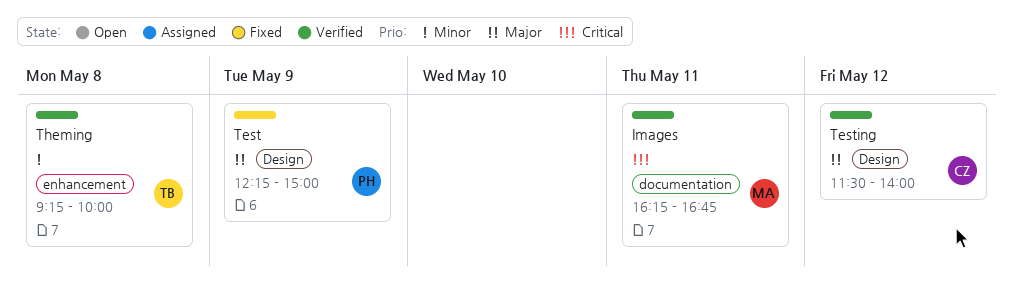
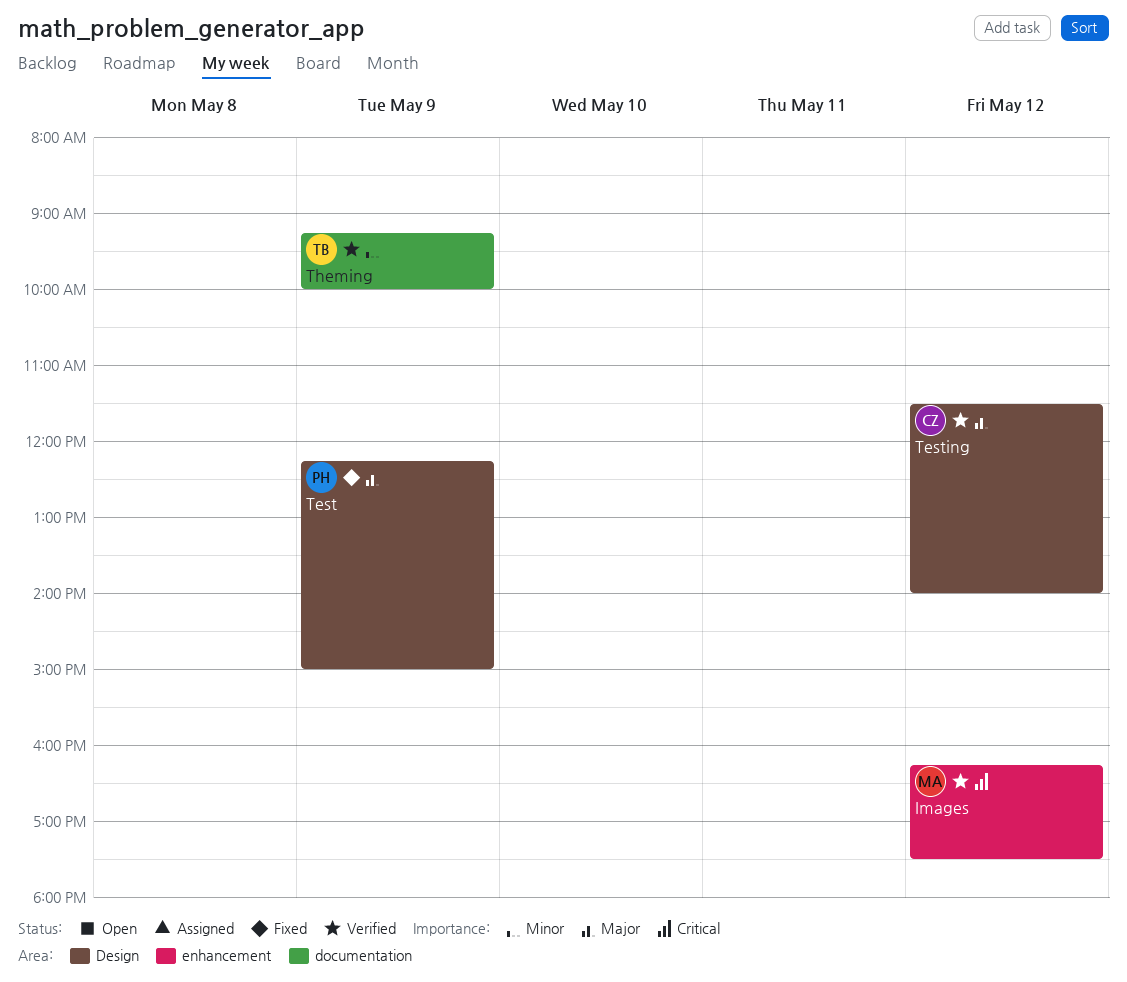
Images, label: documentation -> enhancement
Images, day: May 11 -> May 12
Images, ends: 16:45 -> 17:30
Theming, label: enhancement -> documentation
Theming, day: May 8 -> May 9

